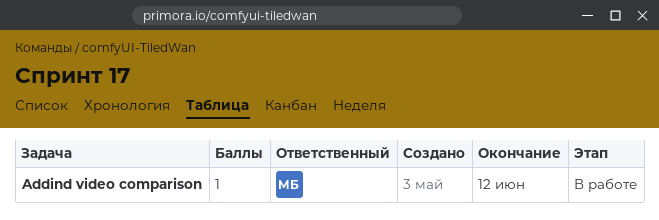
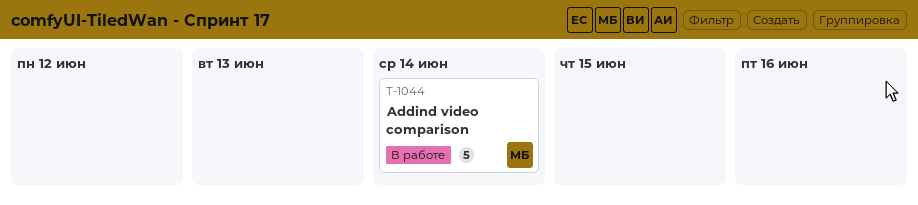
Addind video comparison, estimate: 1 -> 5
Addind video comparison, due: Jun 12 -> Jun 14

